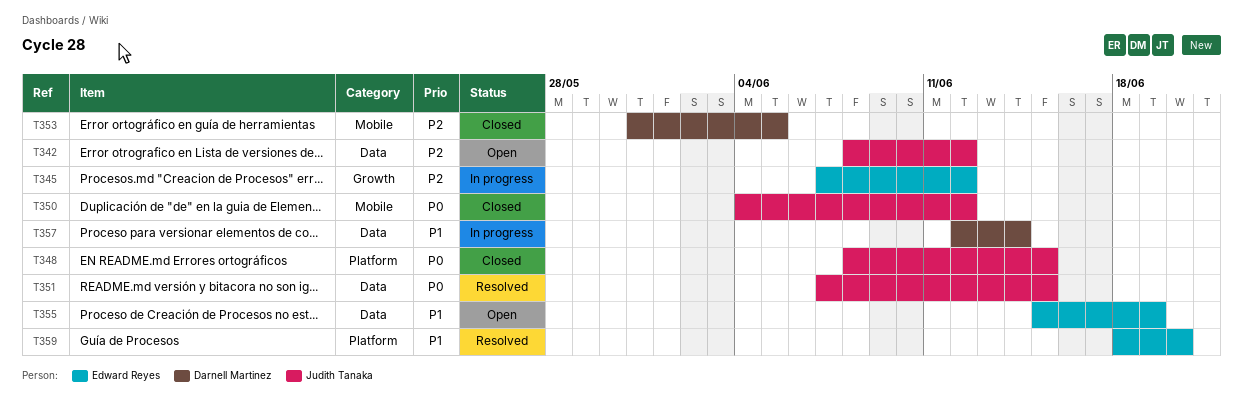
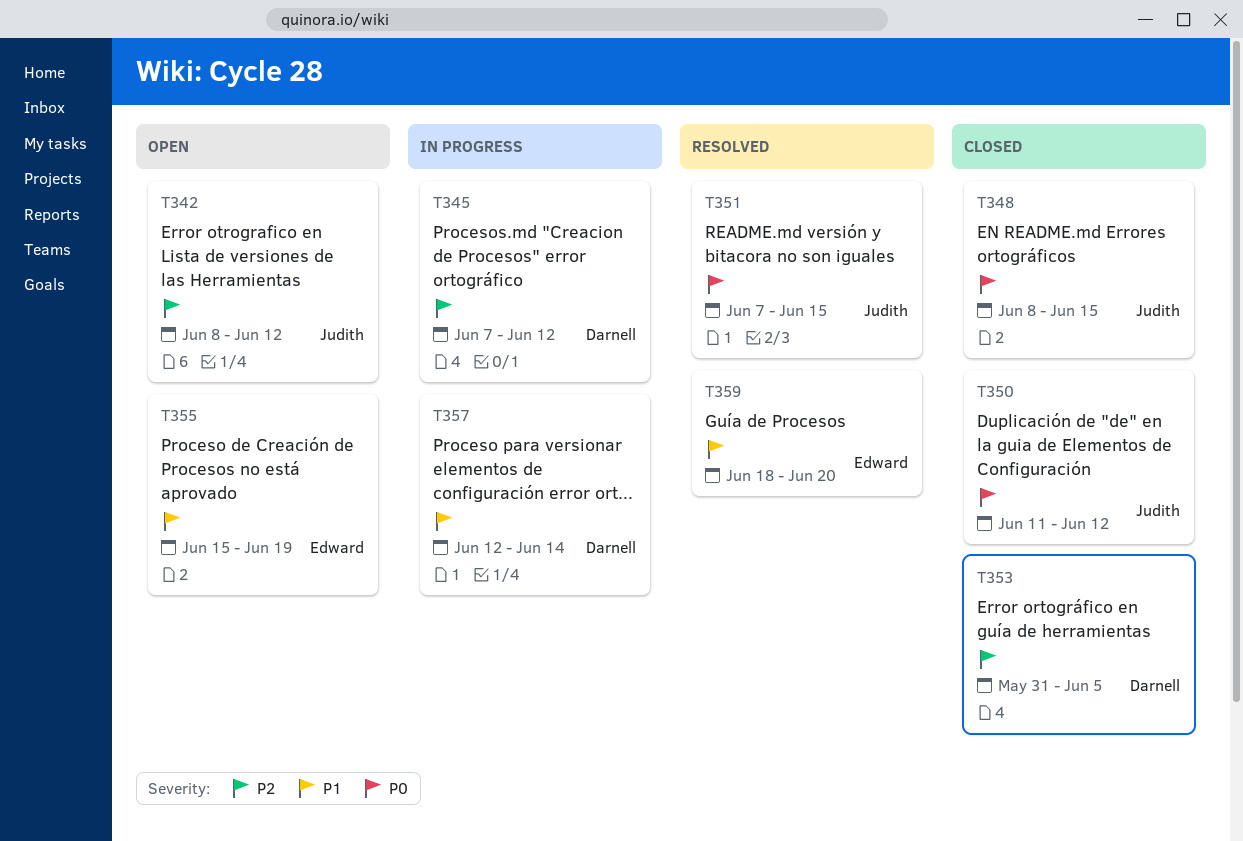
T345, owner: Edward Reyes -> Darnell Martinez
T350, start: Jun 4 -> Jun 11

